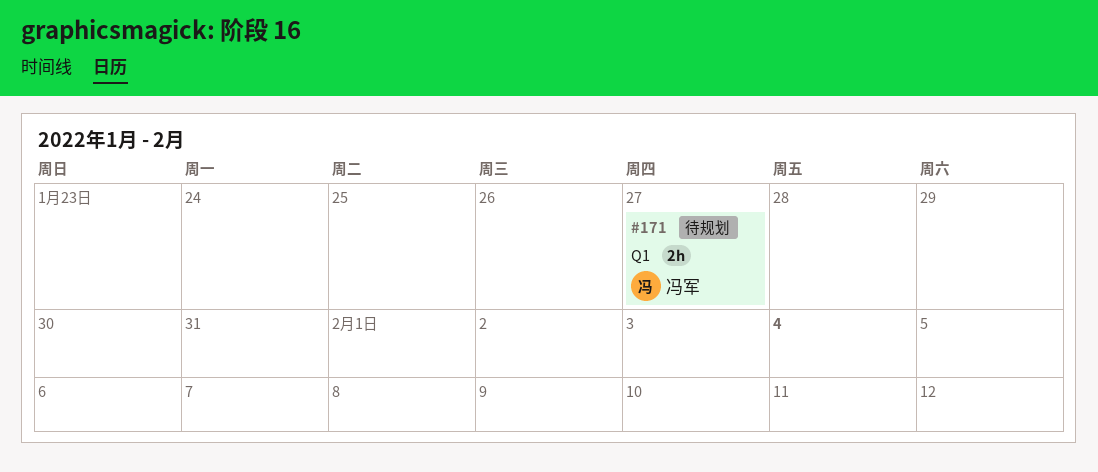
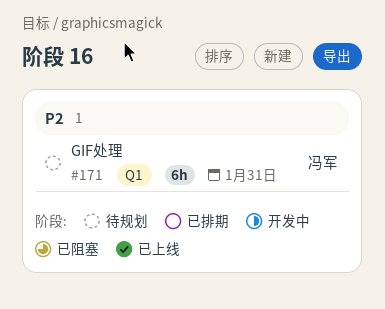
#171, estimate: 2h -> 6h
#171, due: Jan 27 -> Jan 31

